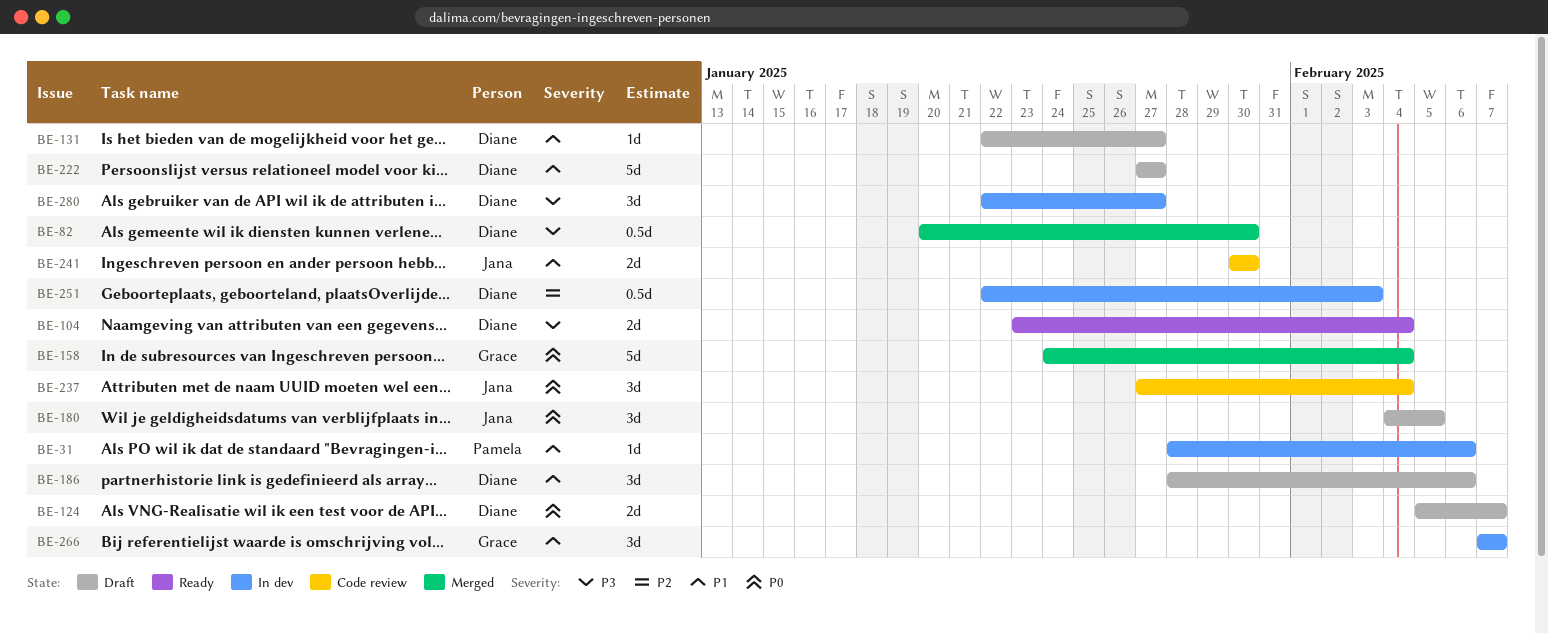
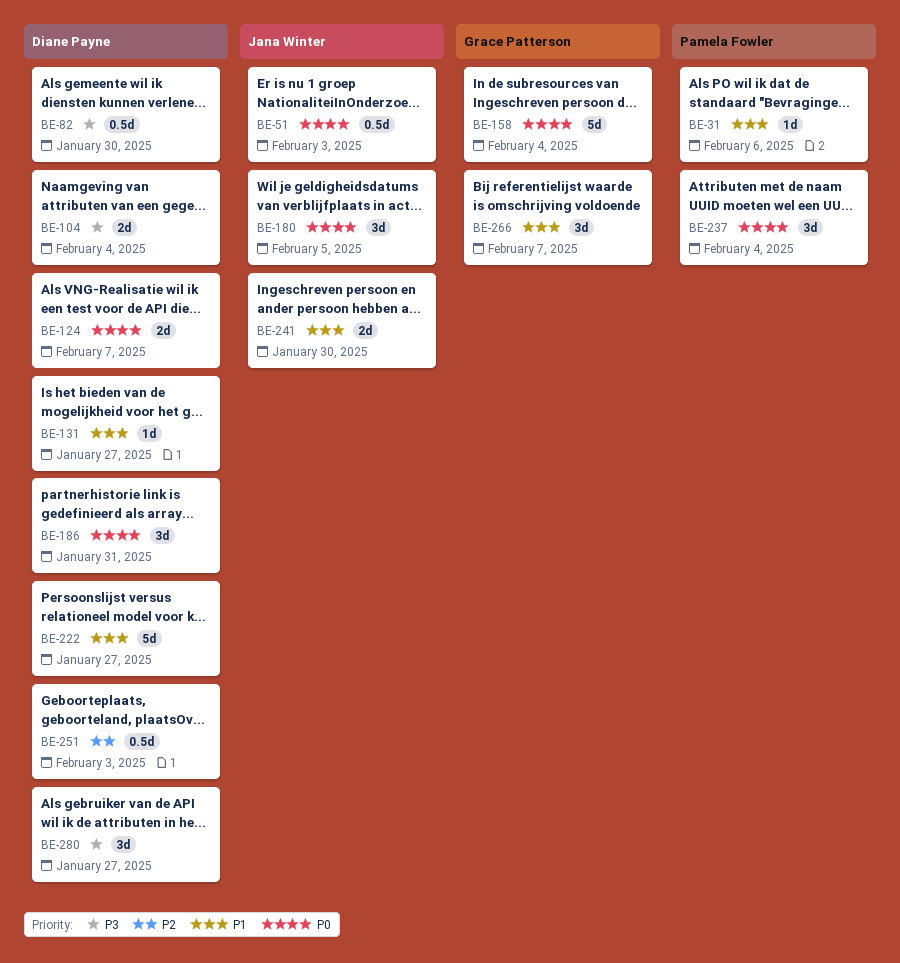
BE-51: none -> present
BE-186, priority: P1 -> P0
BE-186, due: Feb 6 -> Jan 31
BE-237, owner: Jana Winter -> Pamela Fowler

